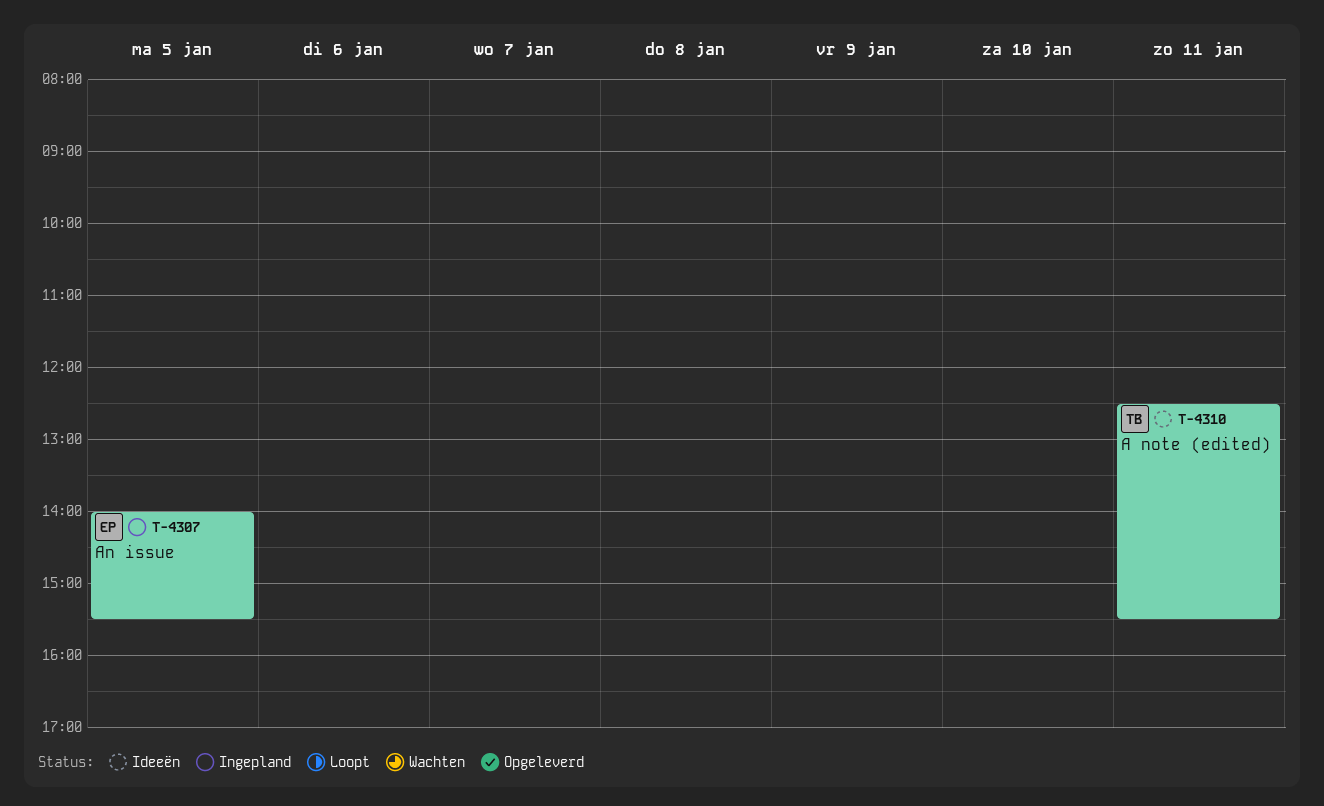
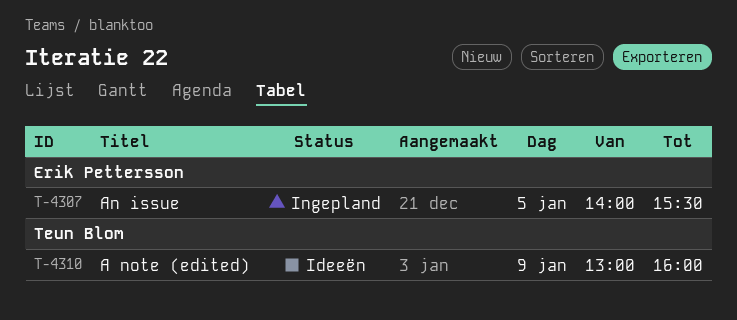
T-4310, day: Jan 11 -> Jan 9
T-4310, begins: 12:30 -> 13:00
T-4310, ends: 15:30 -> 16:00

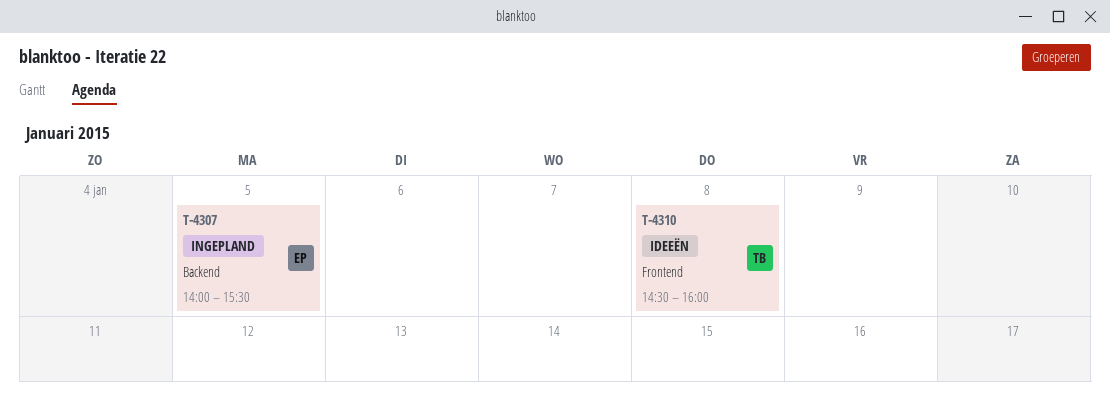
T-4310, day: Jan 9 -> Jan 8
T-4310, begins: 13:00 -> 14:30

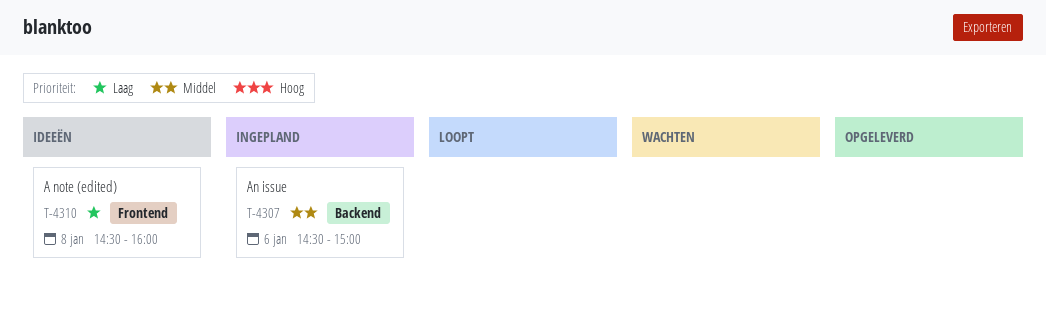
T-4307, day: Jan 5 -> Jan 6
T-4307, begins: 14:00 -> 14:30
T-4307, ends: 15:30 -> 15:00

